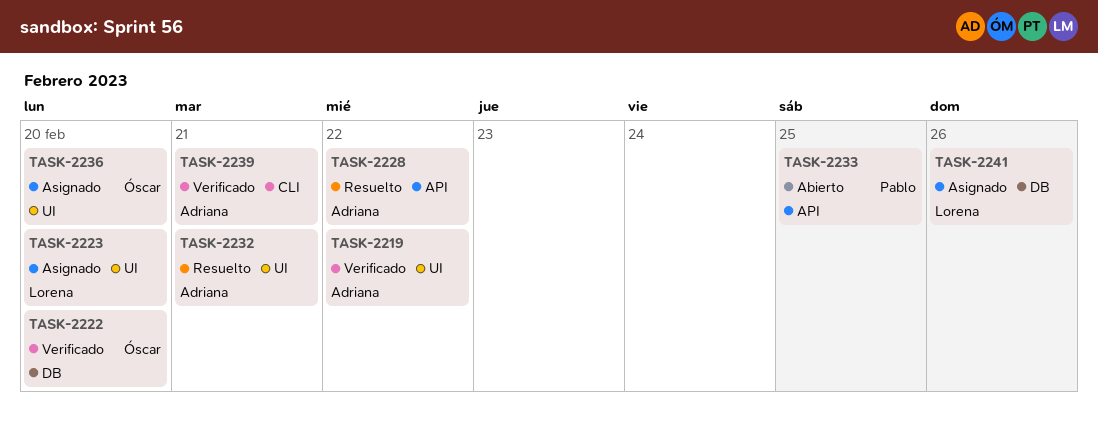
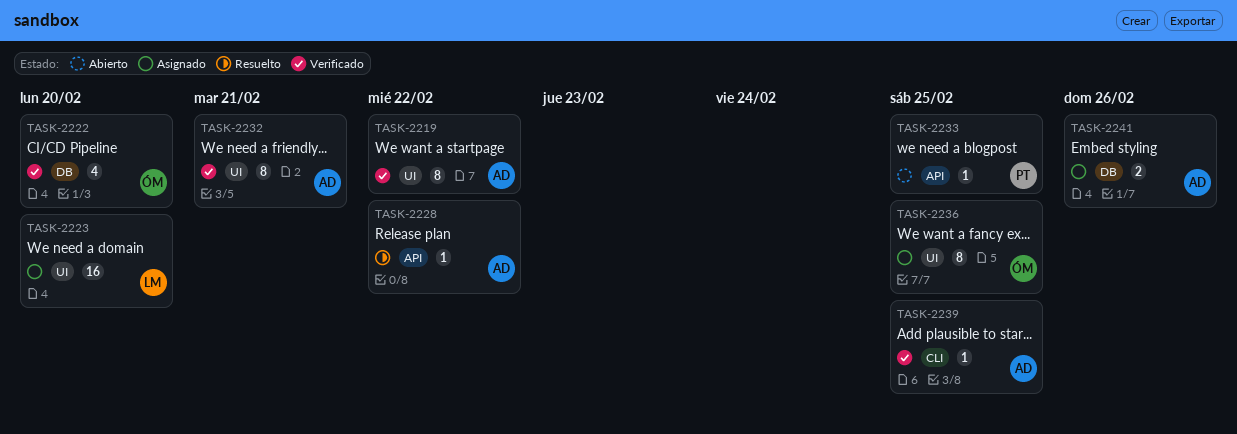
TASK-2232, status: Resuelto -> Verificado
TASK-2236, due: Feb 20 -> Feb 25
TASK-2239, due: Feb 21 -> Feb 25
TASK-2241, owner: Lorena -> Adriana

